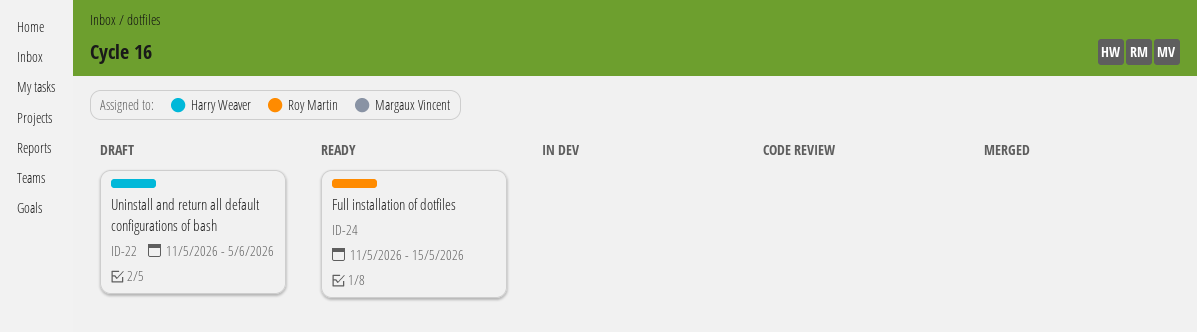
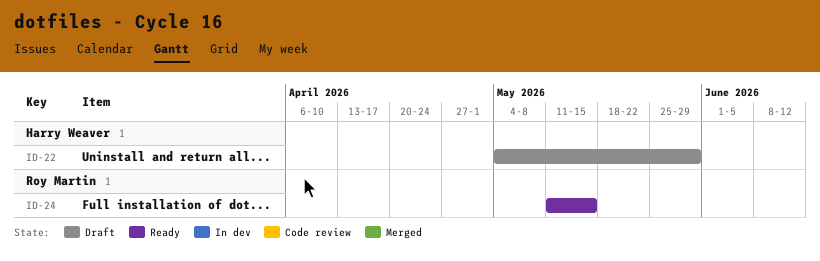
ID-22, start: May 11 -> May 4
ID-22, due: Jun 5 -> May 29

